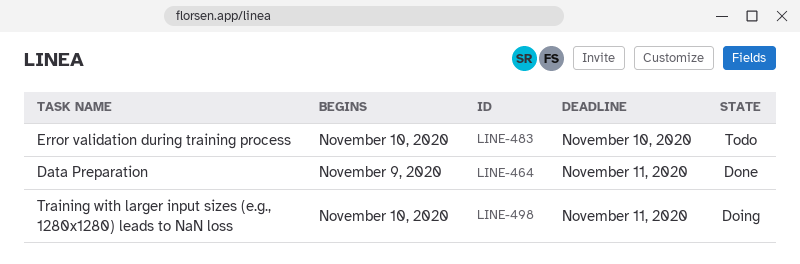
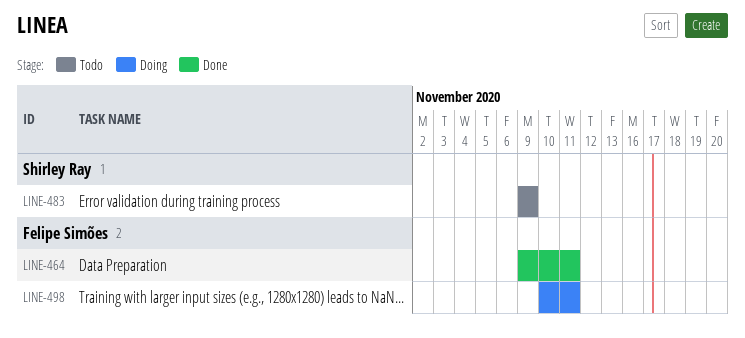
LINE-483, start: Nov 10 -> Nov 9
LINE-483, due: Nov 10 -> Nov 9

